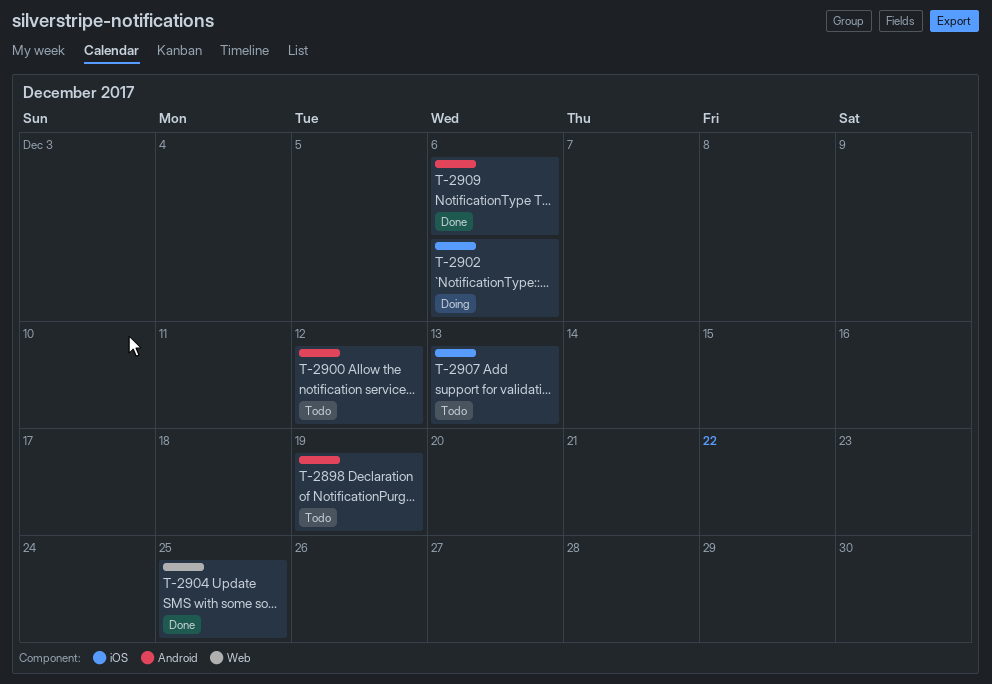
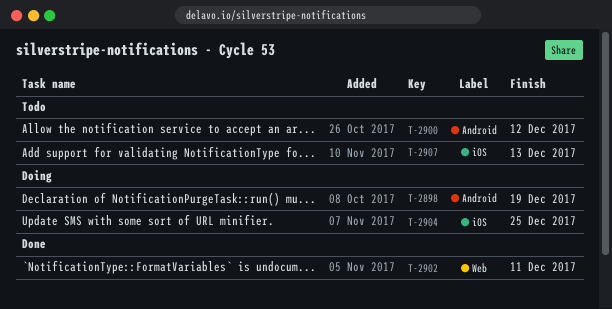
T-2898, status: Todo -> Doing
T-2902, status: Doing -> Done
T-2902, label: iOS -> Web
T-2902, due: Dec 6 -> Dec 11
T-2904, status: Done -> Doing
T-2904, label: Web -> iOS
T-2909: present -> none

